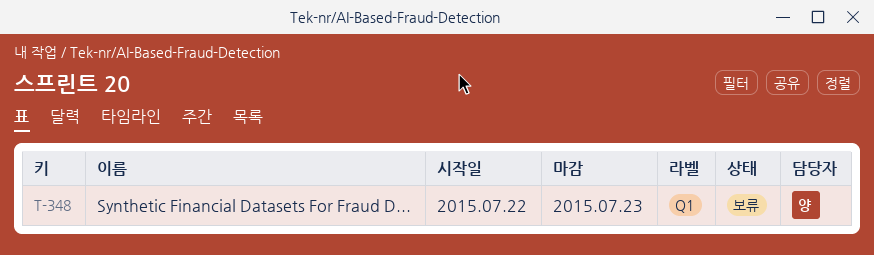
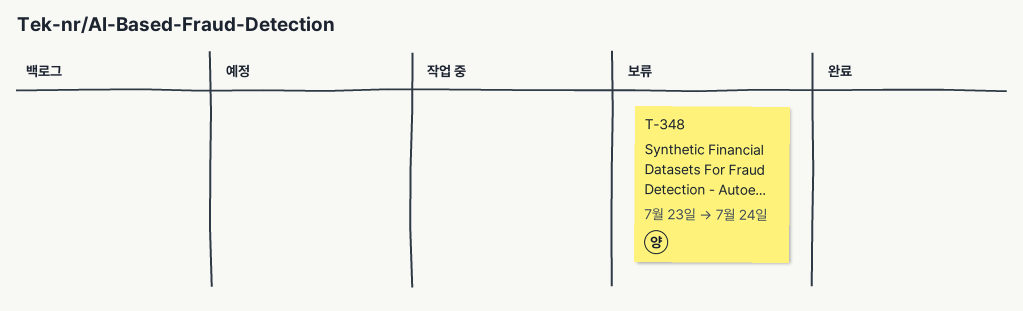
T-348, start: Jul 22 -> Jul 23
T-348, due: Jul 23 -> Jul 24

